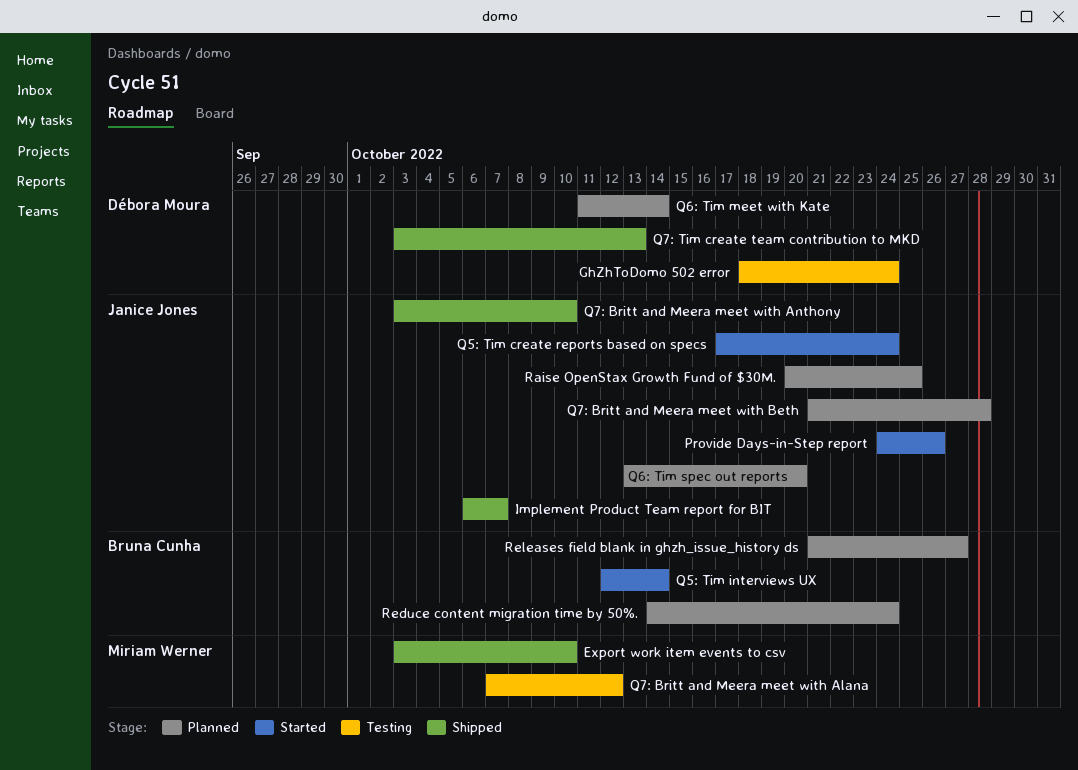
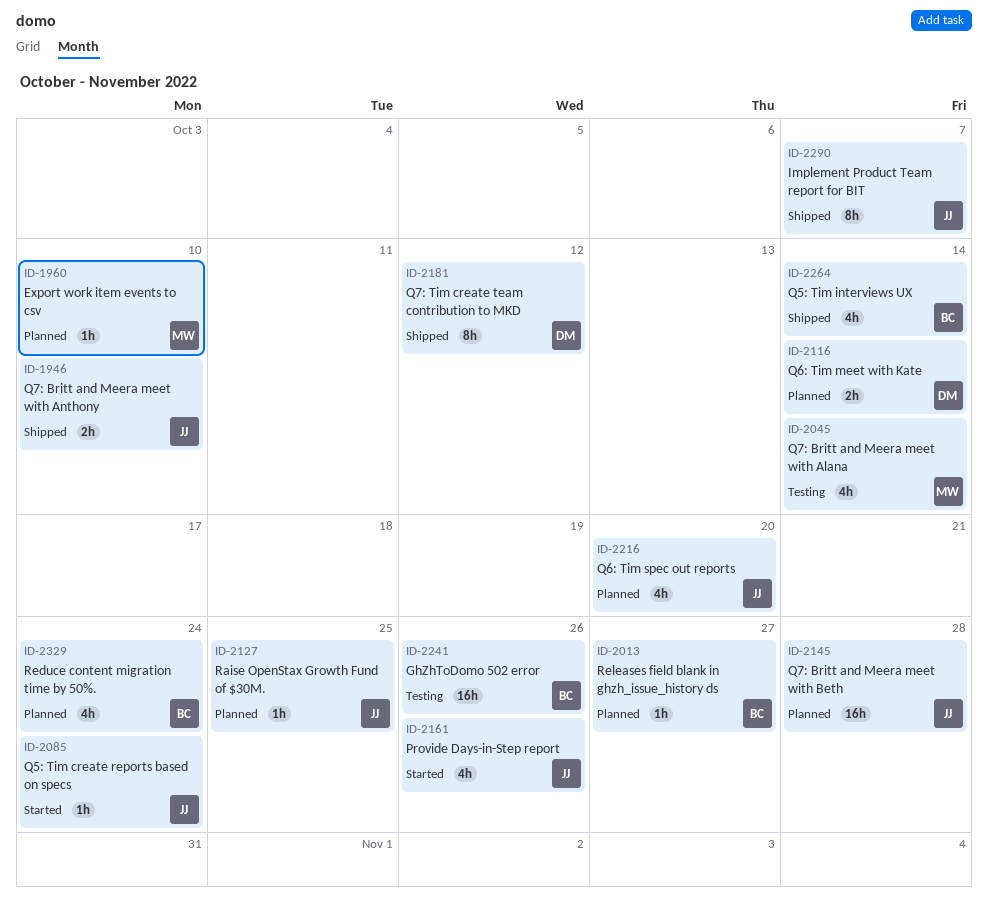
Export work item events to csv, status: Shipped -> Planned
GhZhToDomo 502 error, owner: Débora Moura -> Bruna Cunha
GhZhToDomo 502 error, due: Oct 24 -> Oct 26
Q5: Tim interviews UX, status: Started -> Shipped
Q7: Britt and Meera meet with Alana, due: Oct 12 -> Oct 14
Q7: Tim create team contribution to MKD, due: Oct 13 -> Oct 12

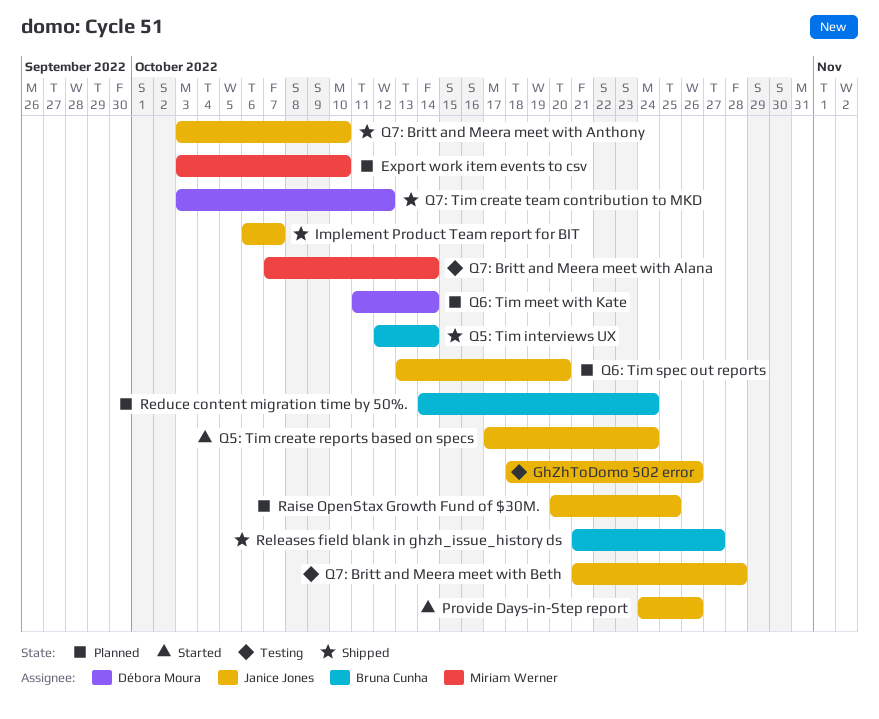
GhZhToDomo 502 error, owner: Bruna Cunha -> Janice Jones
Q7: Britt and Meera meet with Beth, status: Planned -> Testing
Releases field blank in ghzh_issue_history ds, status: Planned -> Shipped

